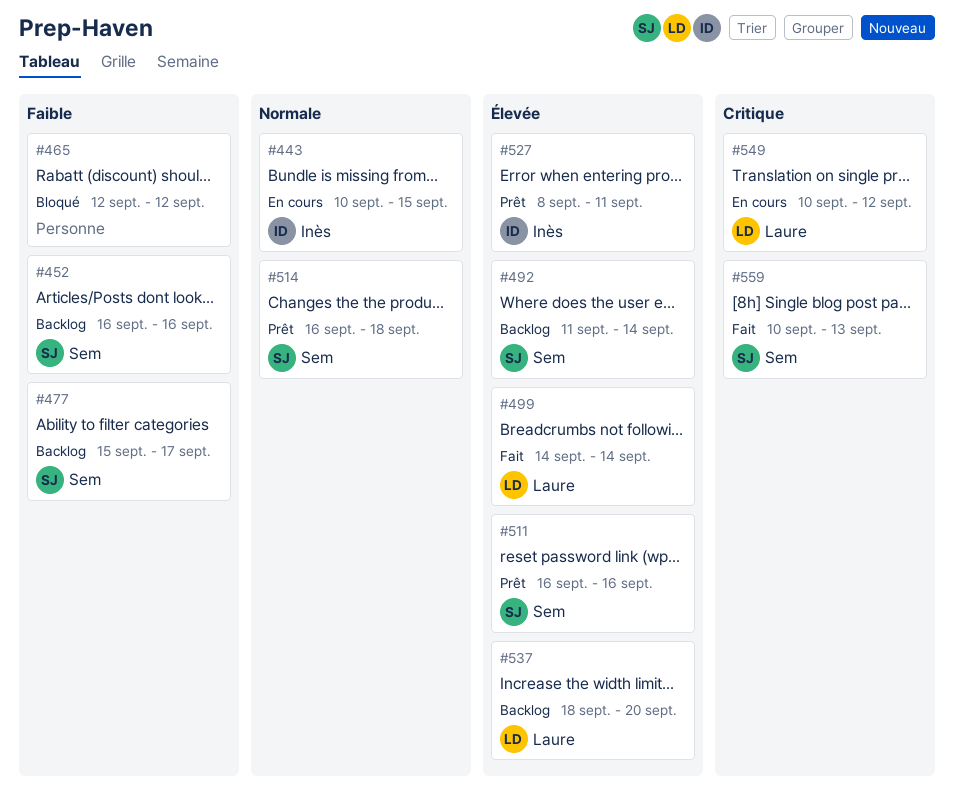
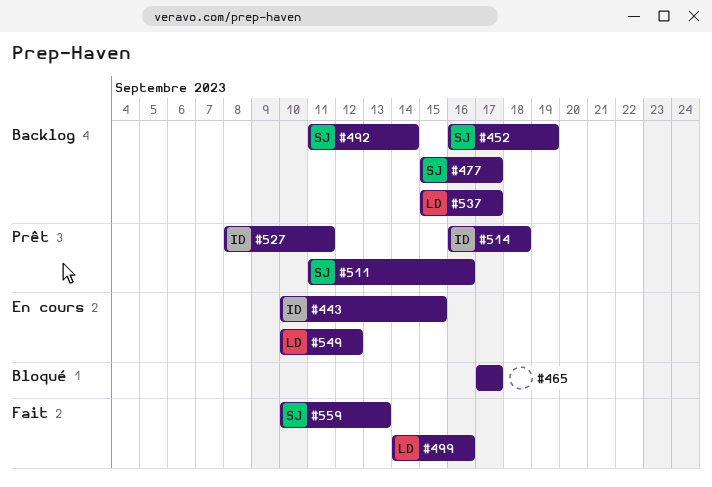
#452, due: Sep 16 -> Sep 19
#465, start: Sep 12 -> Sep 17
#465, due: Sep 12 -> Sep 17
#499, due: Sep 14 -> Sep 16
#511, start: Sep 16 -> Sep 11
#514, owner: Sem -> Inès
#537, start: Sep 18 -> Sep 15
#537, due: Sep 20 -> Sep 17

